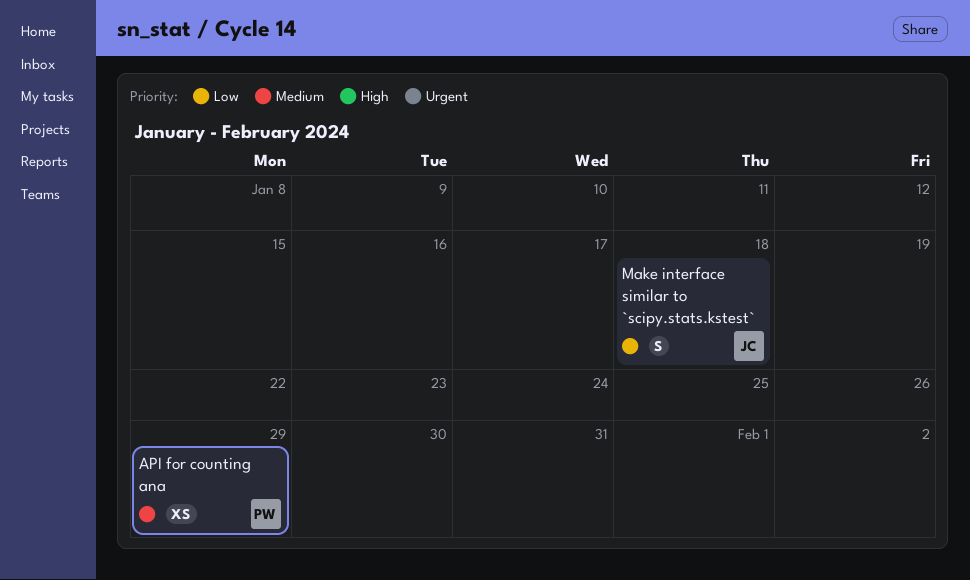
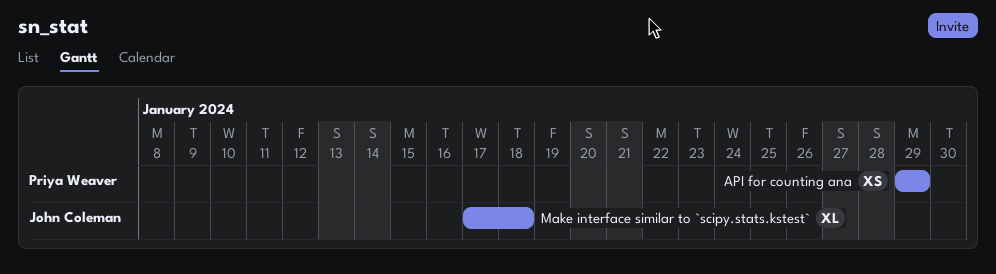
Make interface similar to `scipy.stats.kstest`, estimate: S -> XL

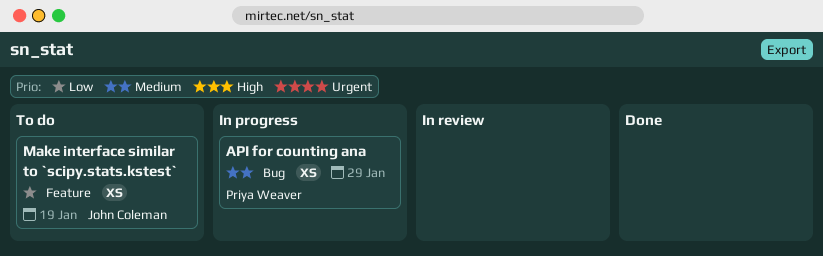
Make interface similar to `scipy.stats.kstest`, estimate: XL -> XS
Make interface similar to `scipy.stats.kstest`, due: Jan 18 -> Jan 19

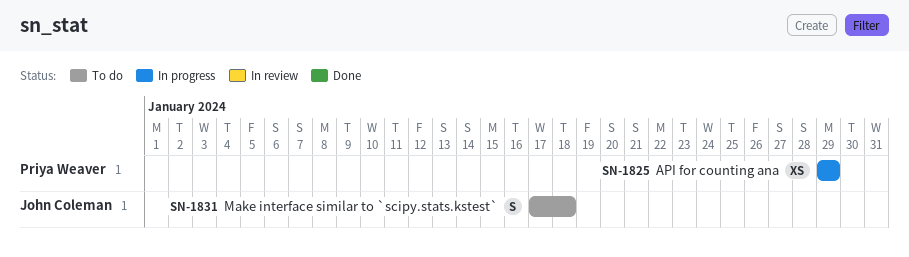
Make interface similar to `scipy.stats.kstest`, estimate: XS -> S
Make interface similar to `scipy.stats.kstest`, due: Jan 19 -> Jan 18

